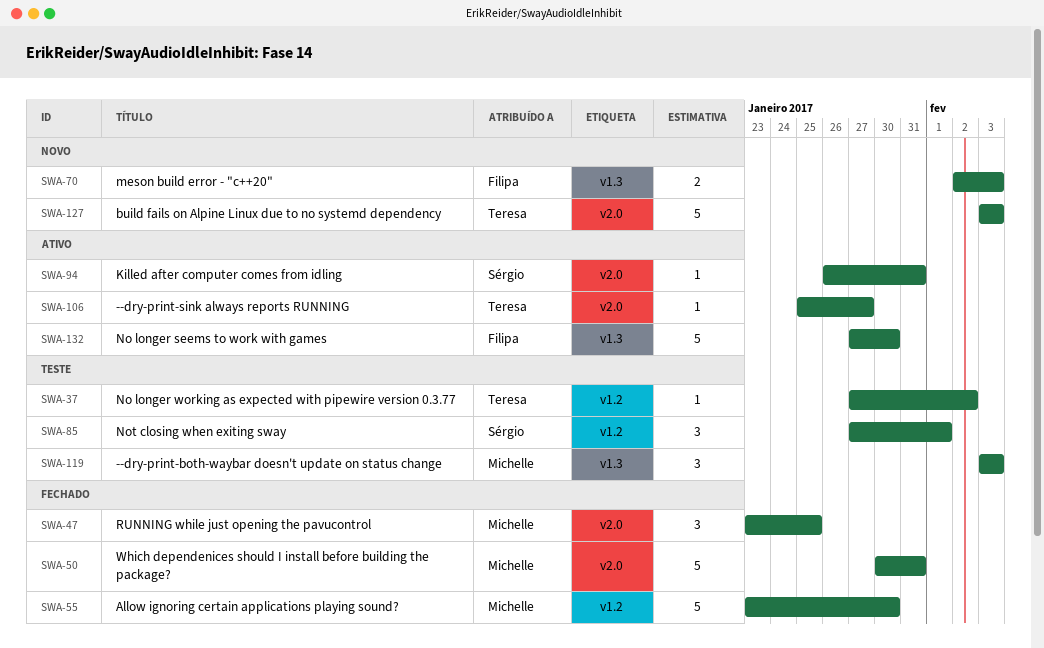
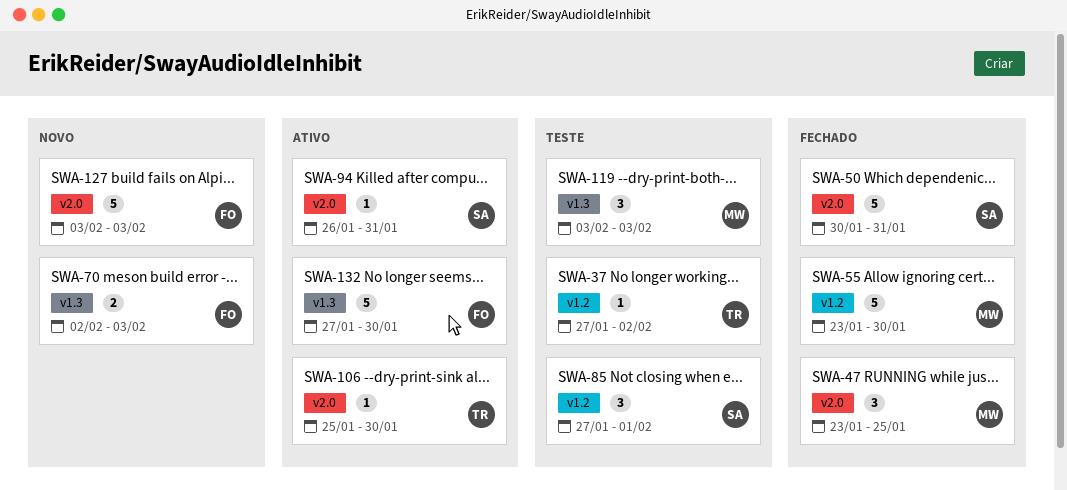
SWA-50, owner: Michelle -> Sérgio
SWA-106, due: Jan 27 -> Jan 30
SWA-127, owner: Teresa -> Filipa

